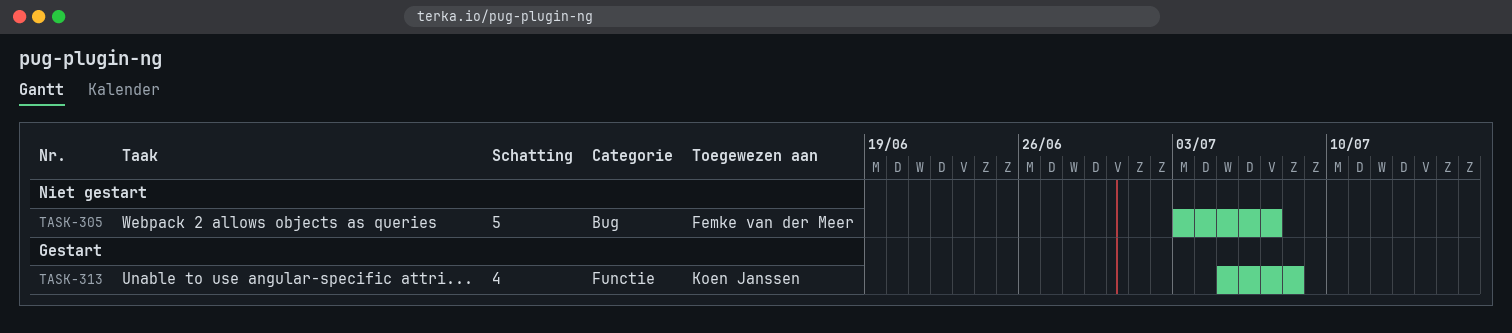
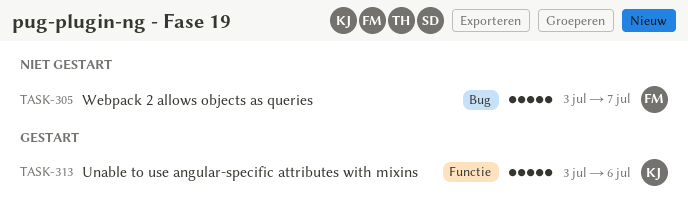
TASK-313, estimate: 4 -> 5
TASK-313, start: Jul 5 -> Jul 3
TASK-313, due: Jul 8 -> Jul 6

